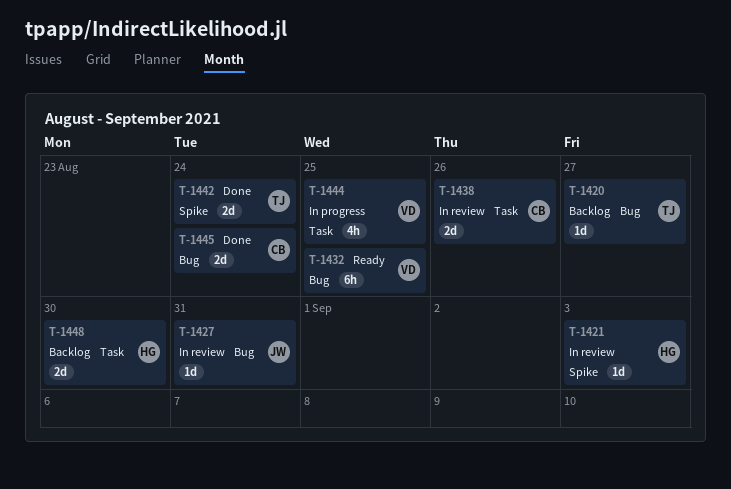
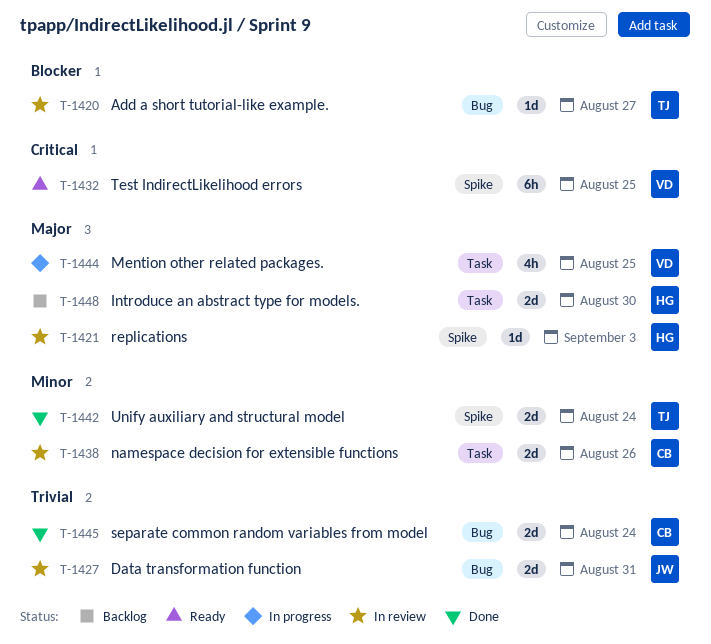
T-1420, status: Backlog -> In review
T-1427, estimate: 1d -> 2d
T-1432, label: Bug -> Spike

